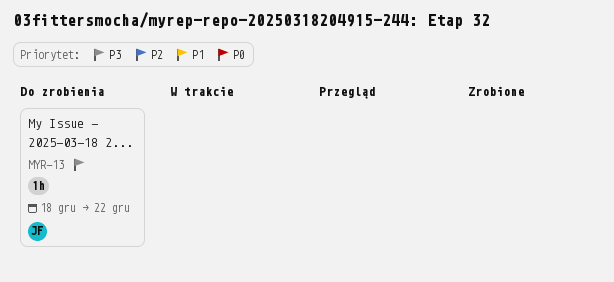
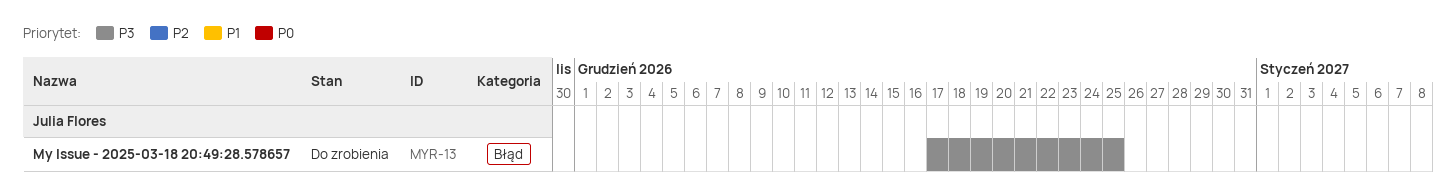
MYR-13, start: Dec 18 -> Dec 17
MYR-13, due: Dec 22 -> Dec 25

